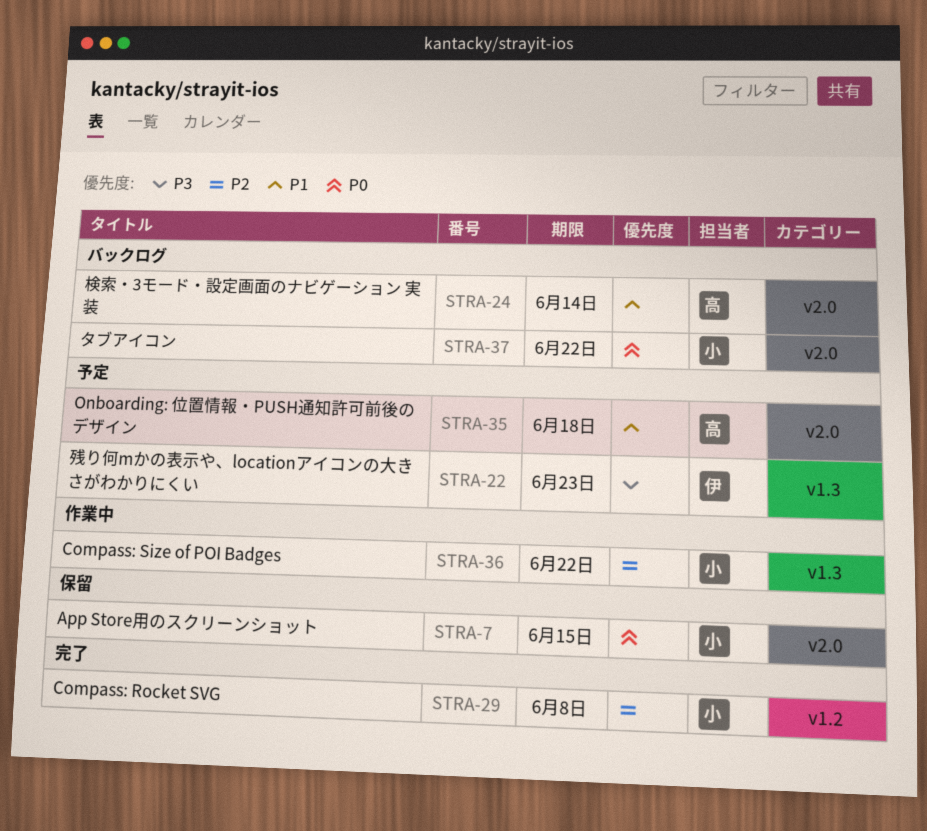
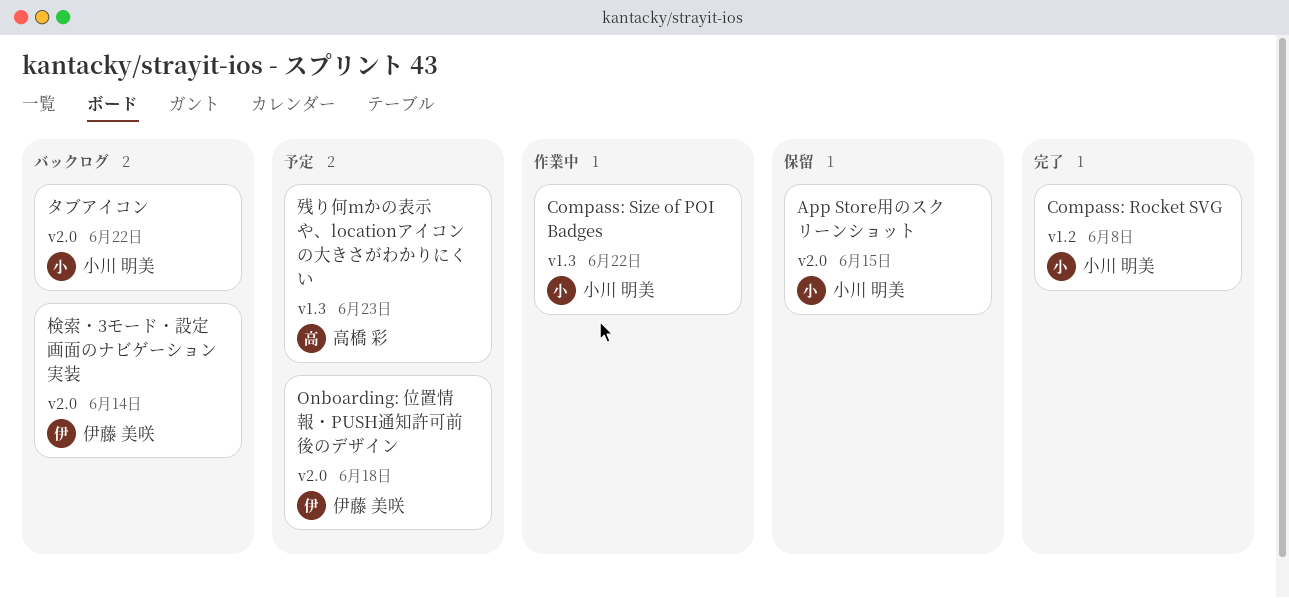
Onboarding: 位置情報・PUSH通知許可前後のデザイン, owner: 高橋 彩 -> 伊藤 美咲
検索・3モード・設定画面のナビゲーション 実装, owner: 高橋 彩 -> 伊藤 美咲
残り何mかの表示や、locationアイコンの大きさがわかりにくい, owner: 伊藤 美咲 -> 高橋 彩

